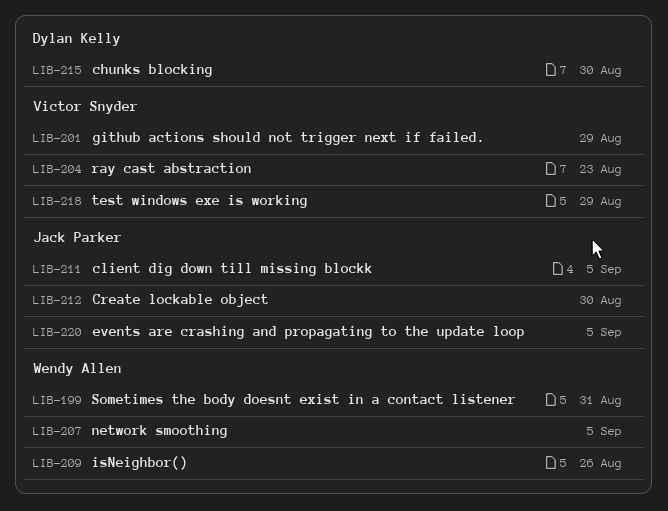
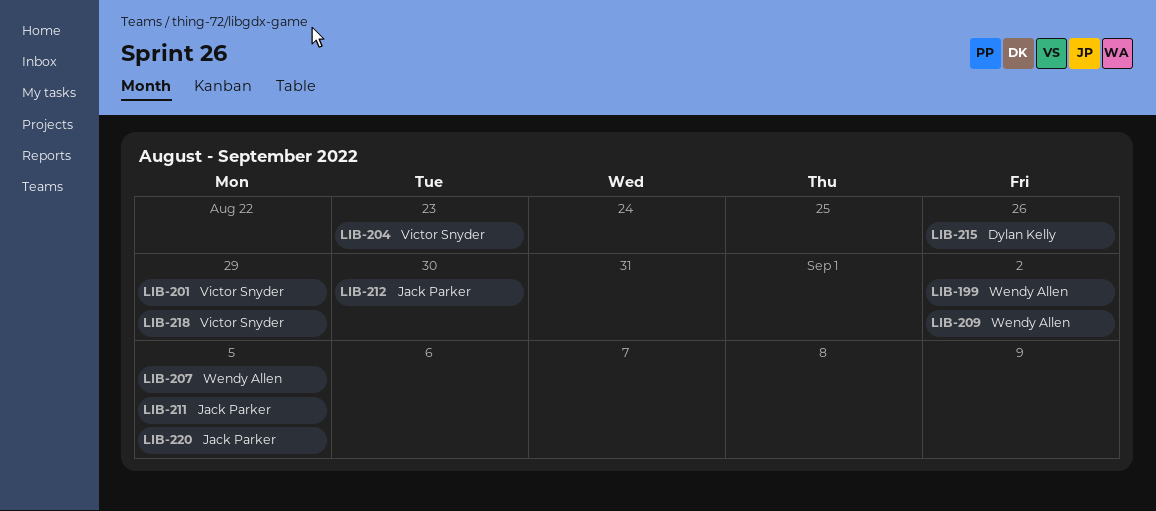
LIB-199, due: Aug 31 -> Sep 2
LIB-209, due: Aug 26 -> Sep 2
LIB-215, due: Aug 30 -> Aug 26

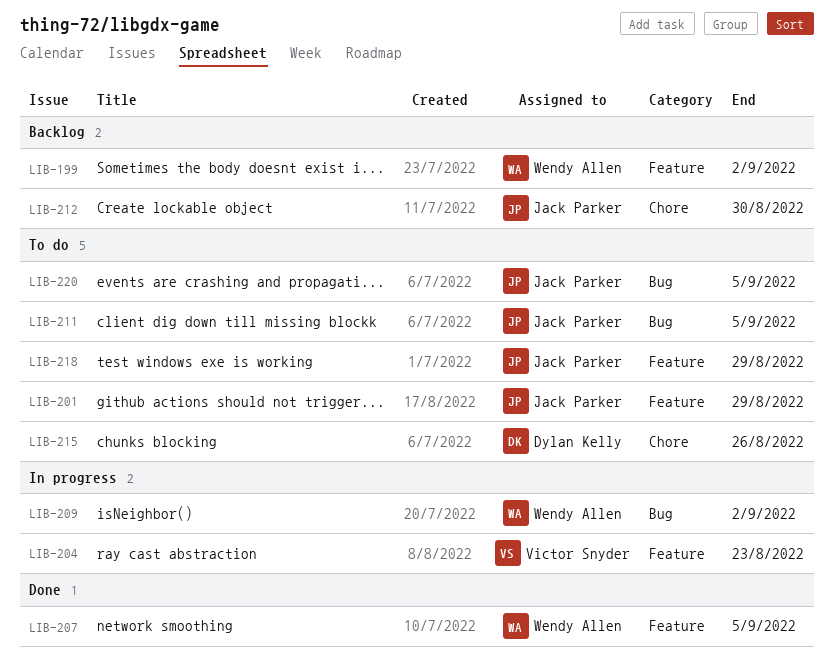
LIB-201, owner: Victor Snyder -> Jack Parker
LIB-218, owner: Victor Snyder -> Jack Parker

